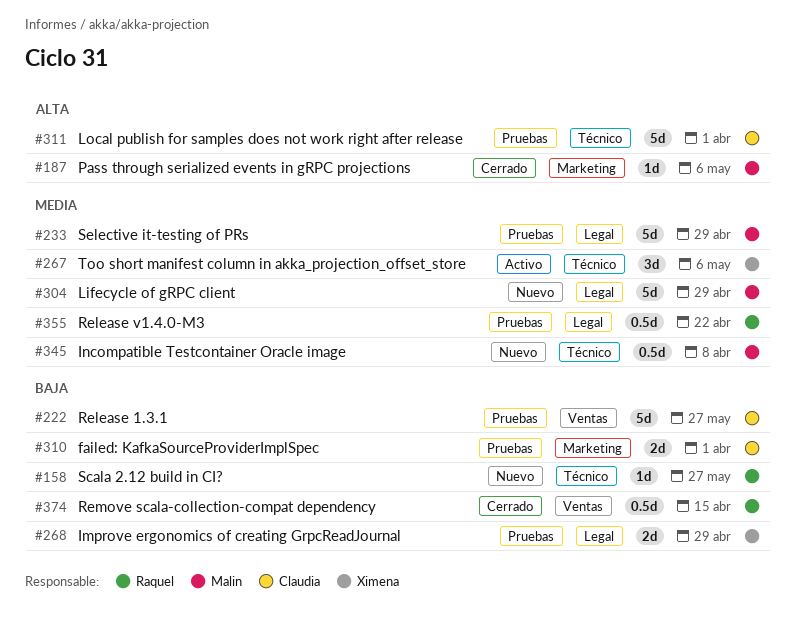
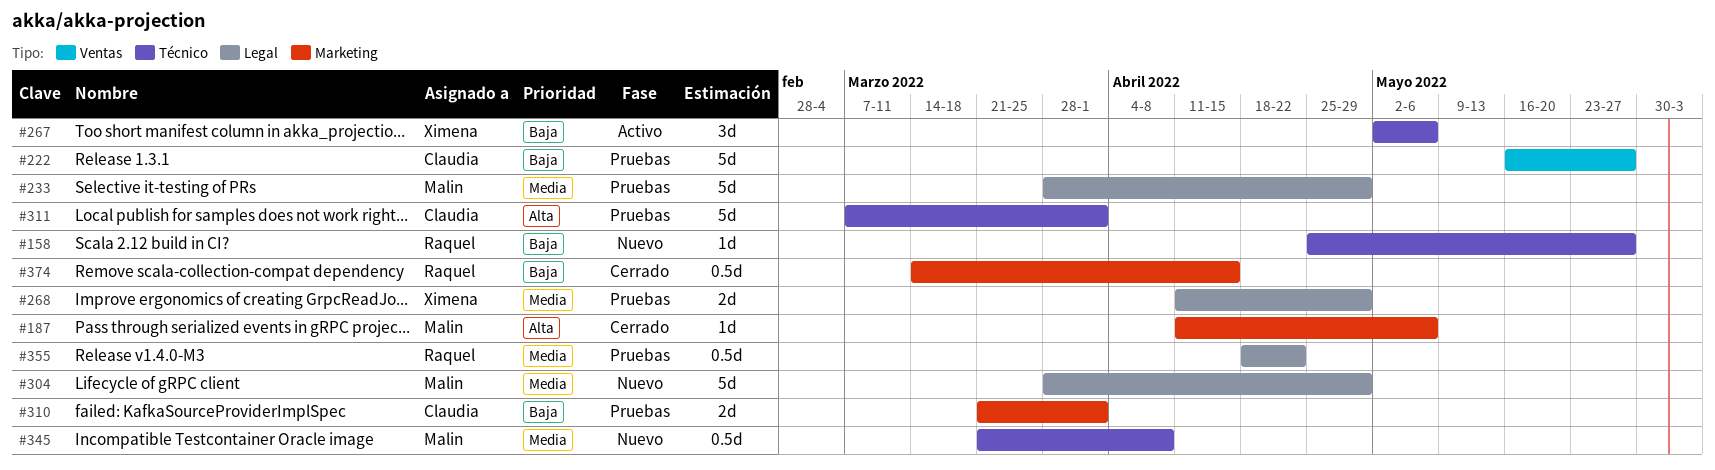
#267, priority: Media -> Baja
#268, priority: Baja -> Media
#374, label: Ventas -> Marketing

